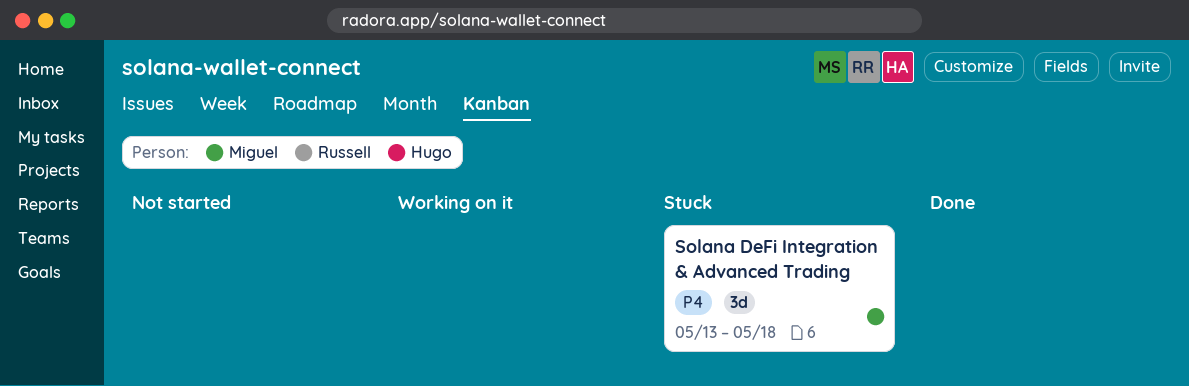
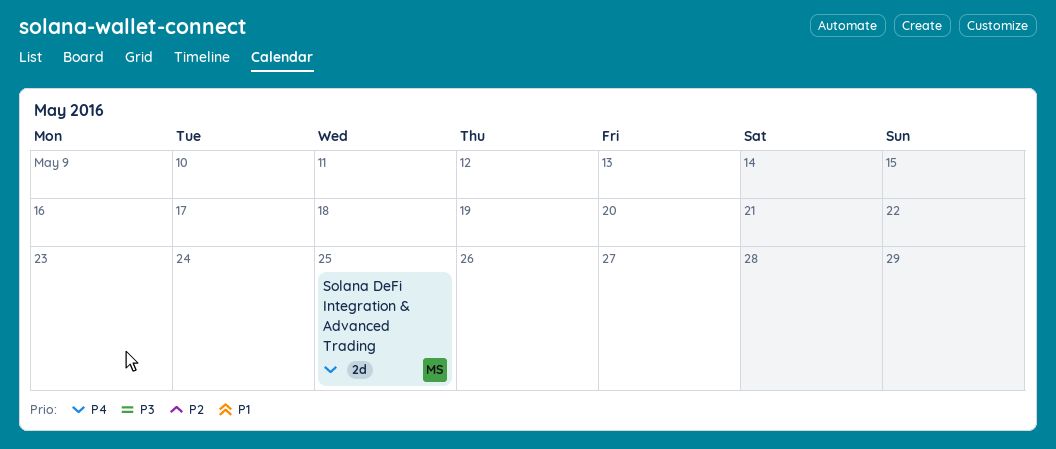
Solana DeFi Integration & Advanced Trading, estimate: 3d -> 2d
Solana DeFi Integration & Advanced Trading, due: May 18 -> May 25

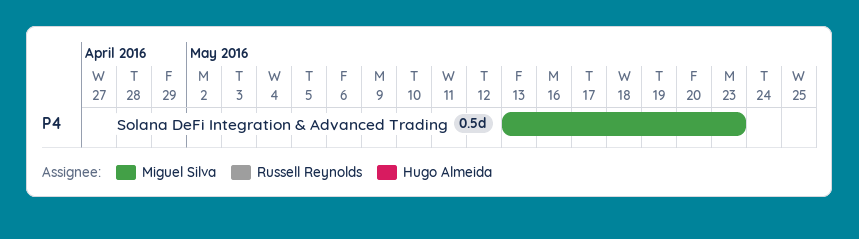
Solana DeFi Integration & Advanced Trading, estimate: 2d -> 0.5d
Solana DeFi Integration & Advanced Trading, due: May 25 -> May 23

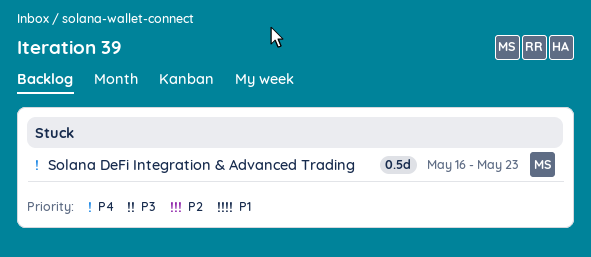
Solana DeFi Integration & Advanced Trading, start: May 13 -> May 16

